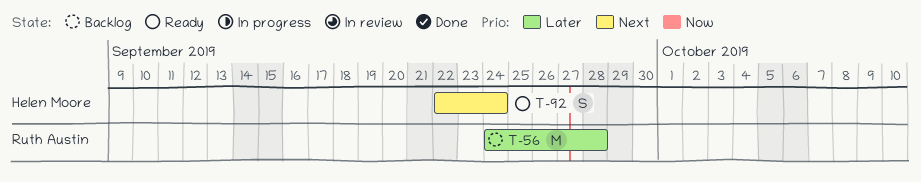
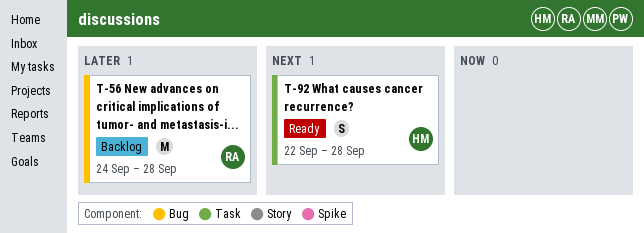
T-92, due: Sep 24 -> Sep 28

